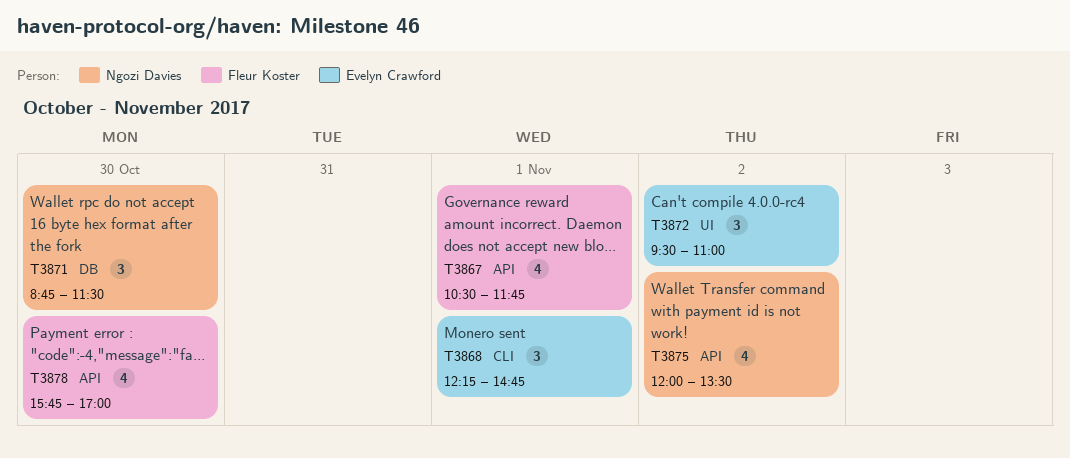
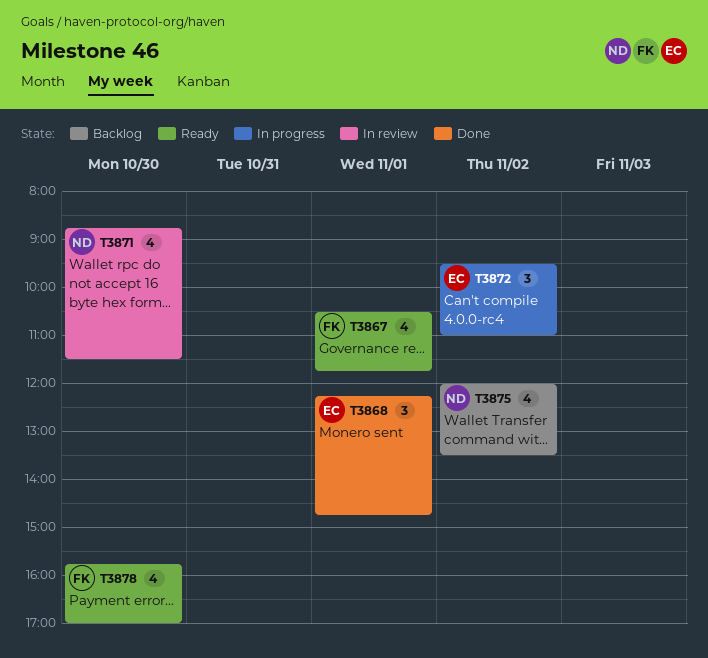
T3871, estimate: 3 -> 4

